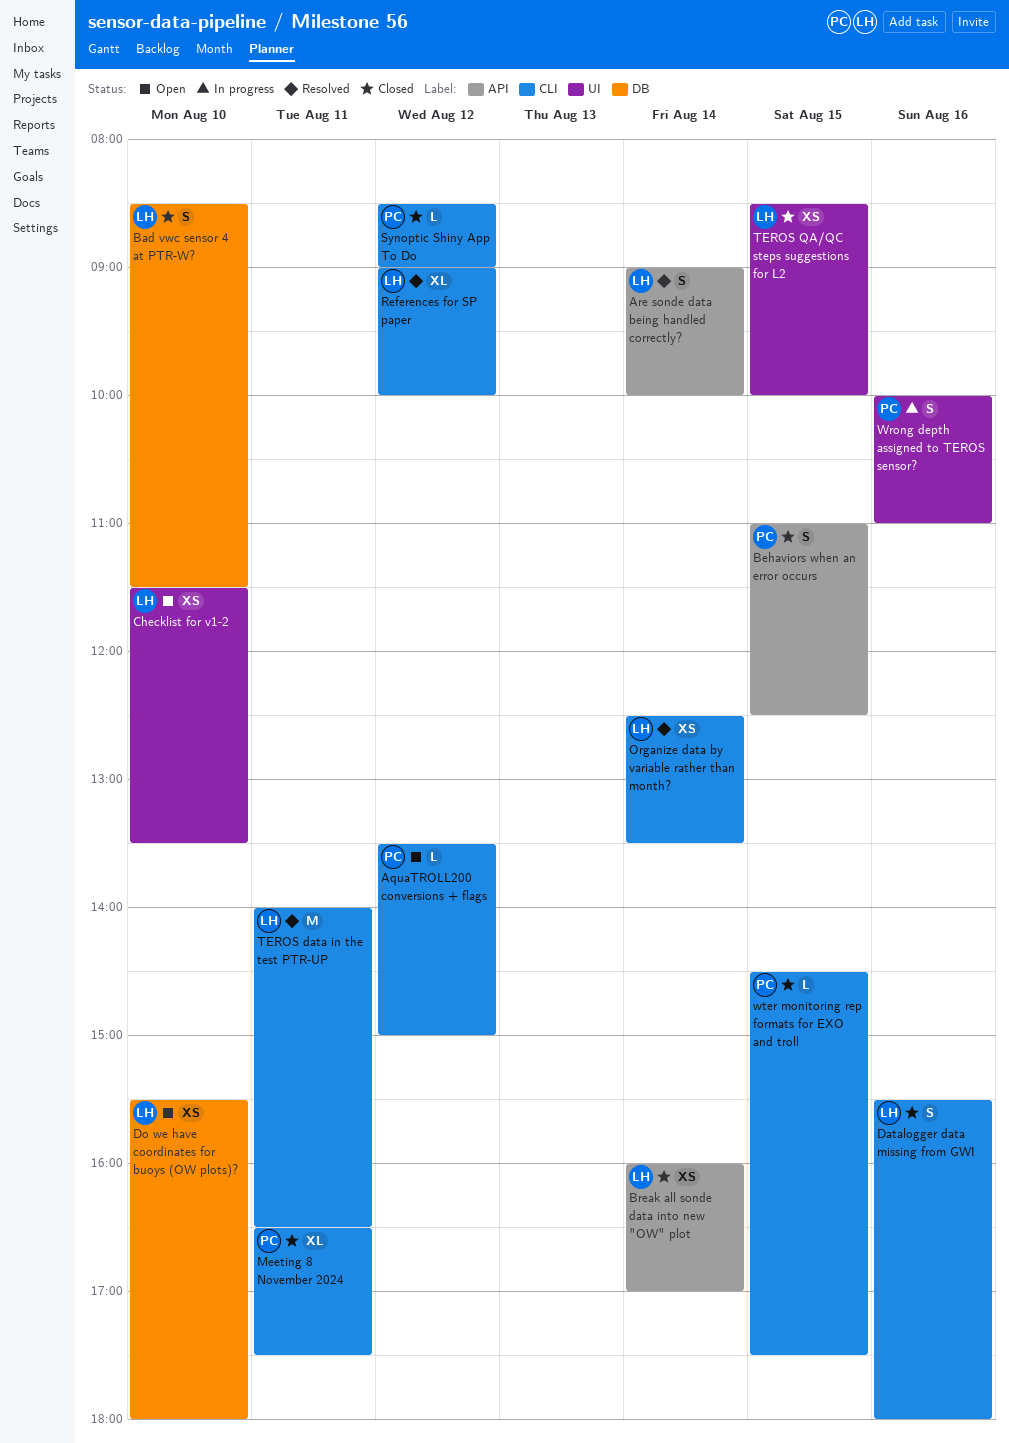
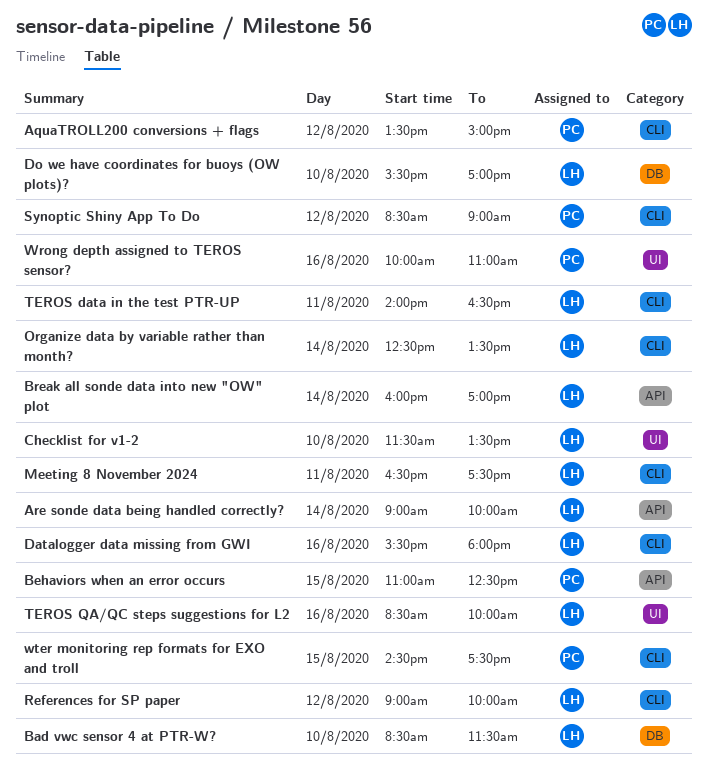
Do we have coordinates for buoys (OW plots)?, ends: 18:00 -> 17:00
Meeting 8 November 2024, owner: PC -> LH
TEROS QA/QC steps suggestions for L2, day: Aug 15 -> Aug 16

